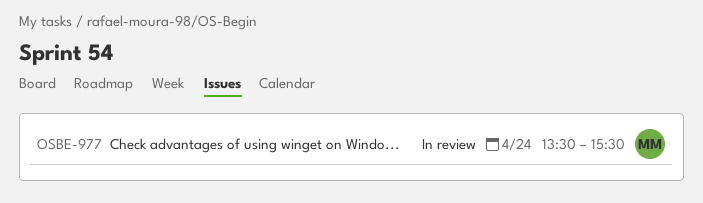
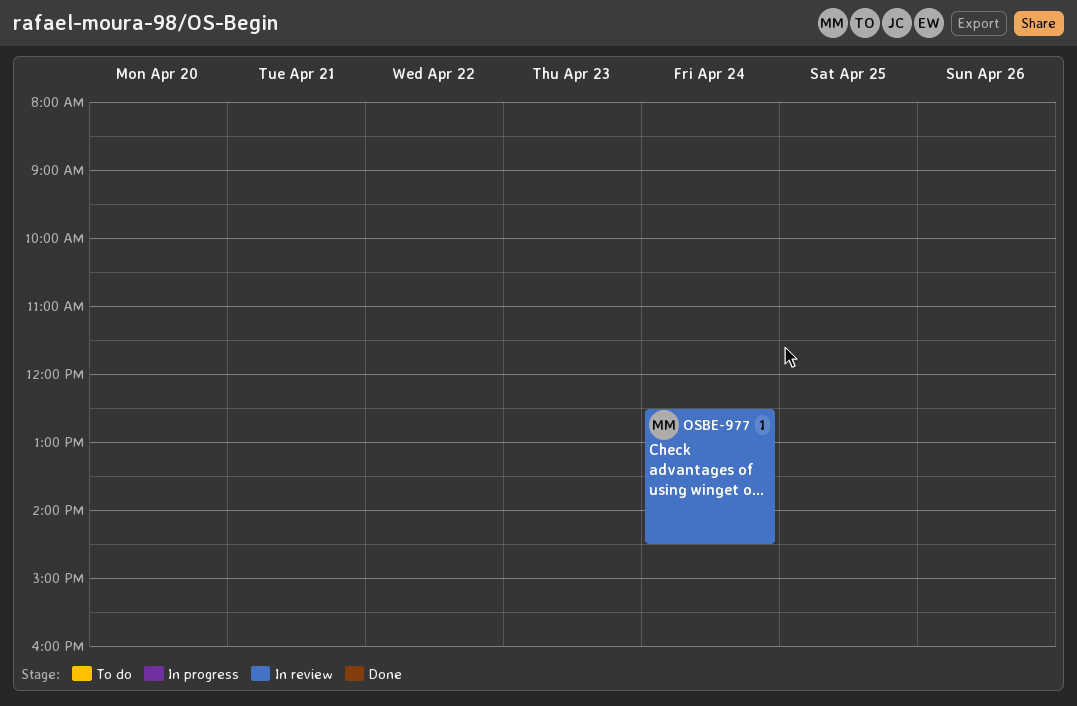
OSBE-977, begins: 13:30 -> 12:30
OSBE-977, ends: 15:30 -> 14:30

